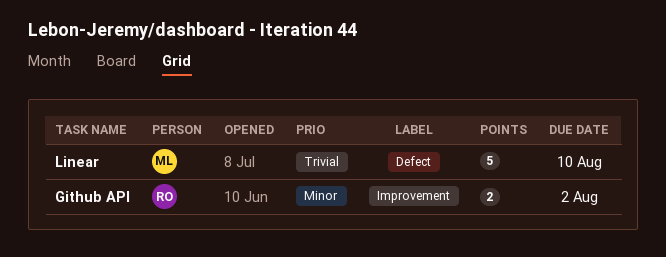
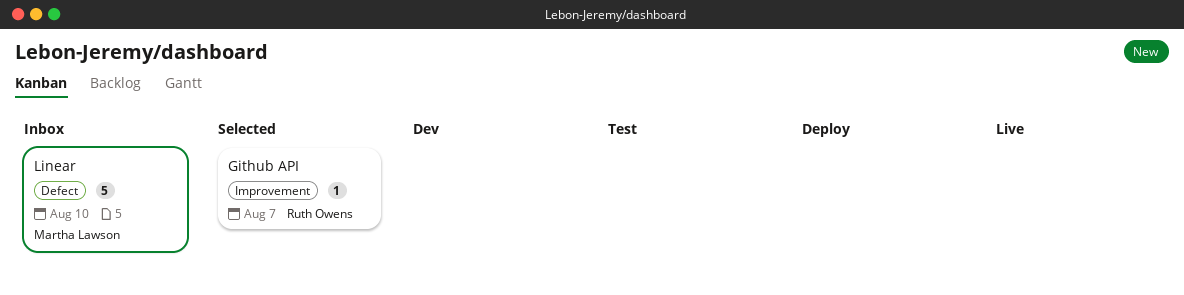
Github API, estimate: 2 -> 1
Github API, due: Aug 2 -> Aug 7

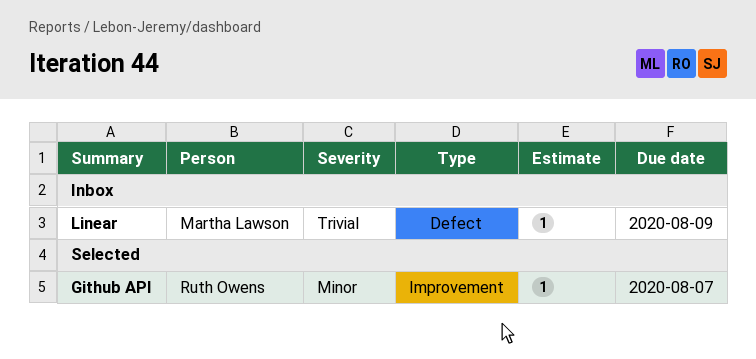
Linear, estimate: 5 -> 1
Linear, due: Aug 10 -> Aug 9

